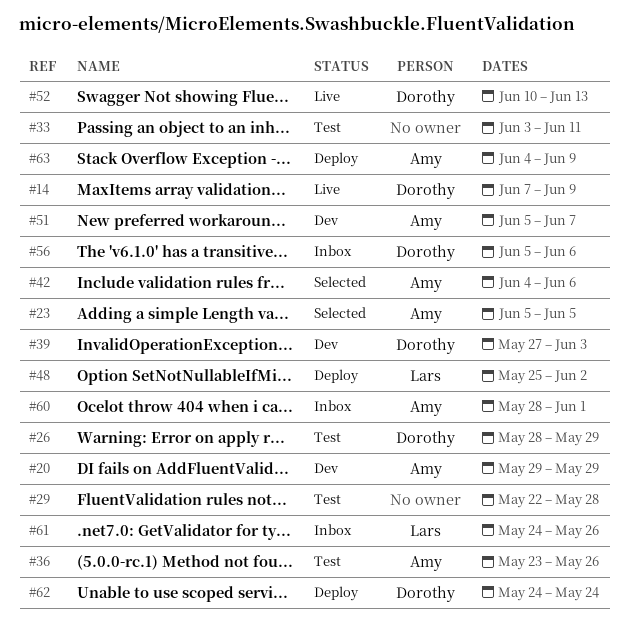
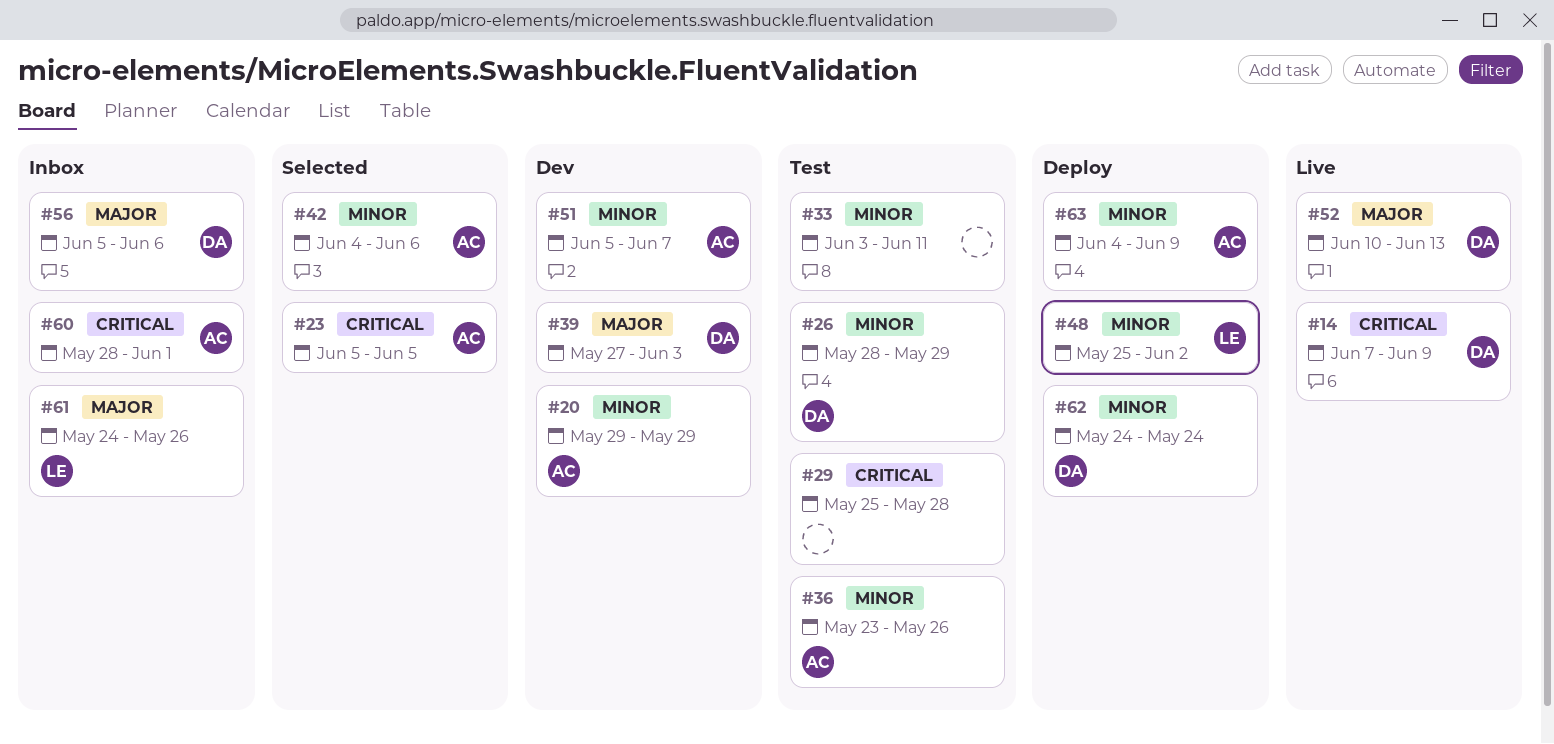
#29, start: May 22 -> May 25

